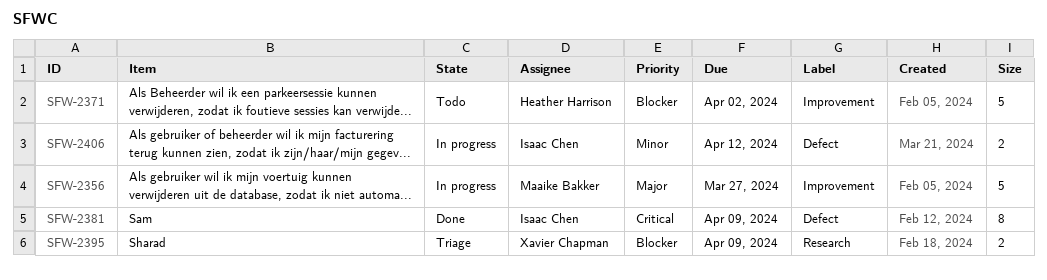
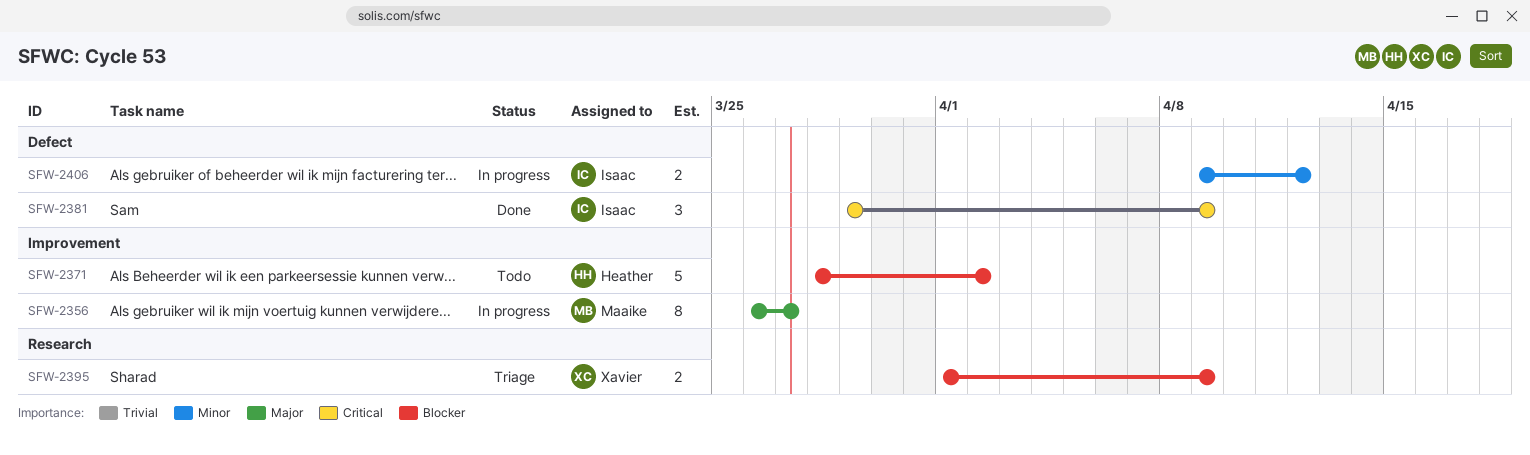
SFW-2356, estimate: 5 -> 8
SFW-2381, estimate: 8 -> 3

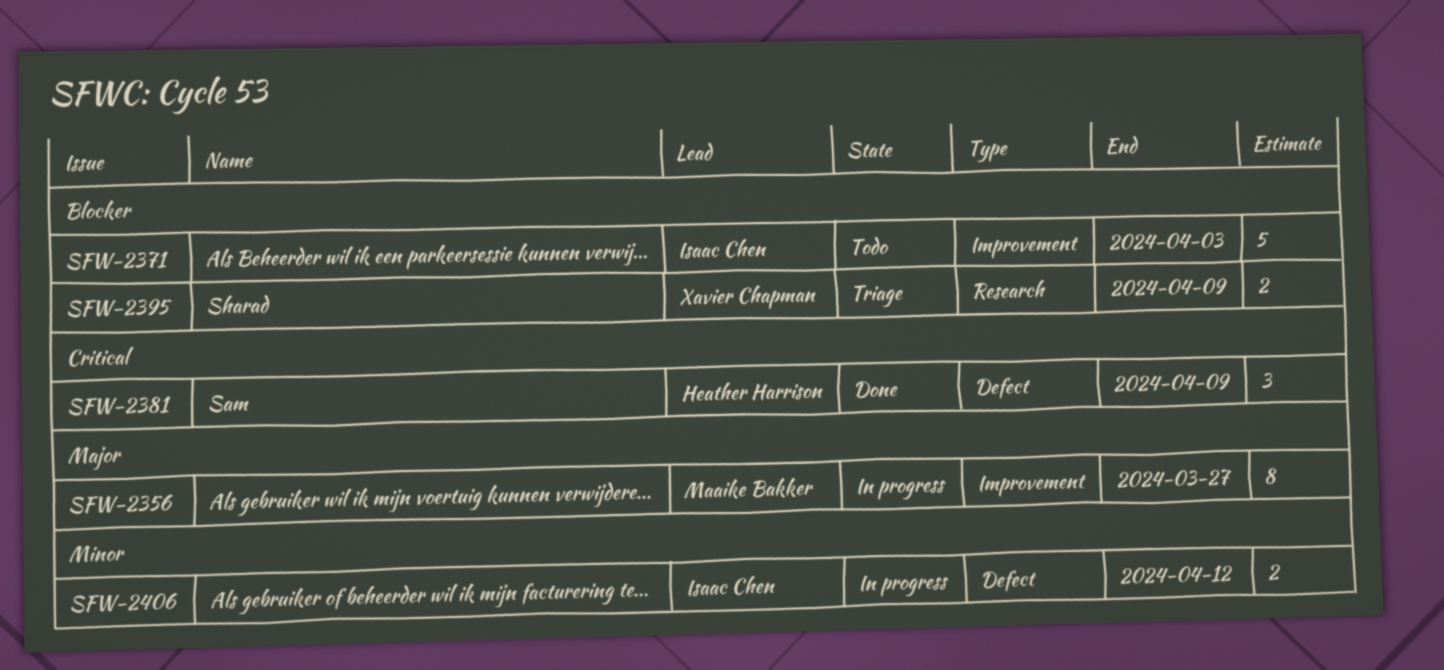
SFW-2371, owner: Heather Harrison -> Isaac Chen
SFW-2371, due: Apr 2 -> Apr 3
SFW-2381, owner: Isaac Chen -> Heather Harrison

